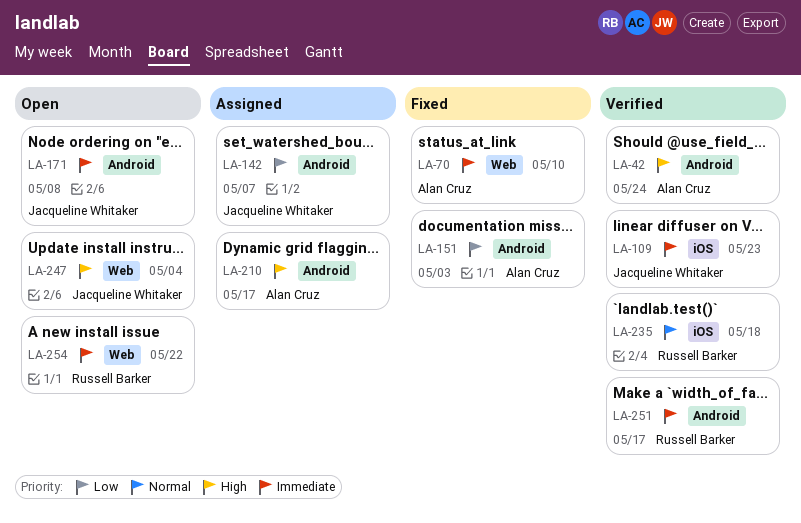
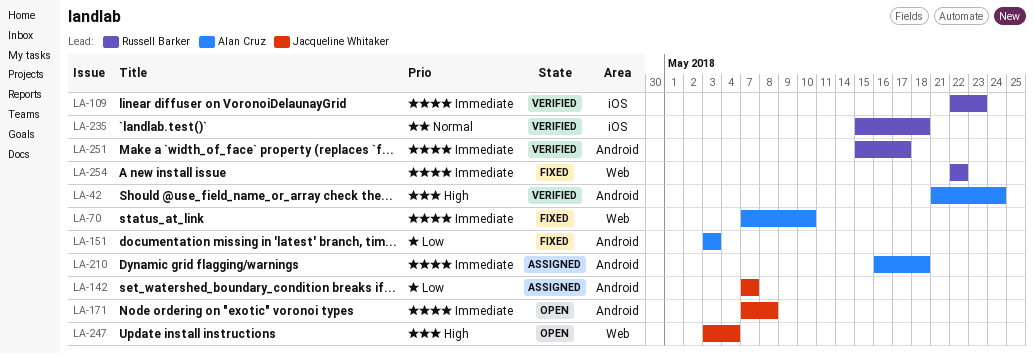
LA-109, owner: Jacqueline Whitaker -> Russell Barker
LA-210, priority: High -> Immediate
LA-210, due: May 17 -> May 18
LA-254, status: Open -> Fixed

